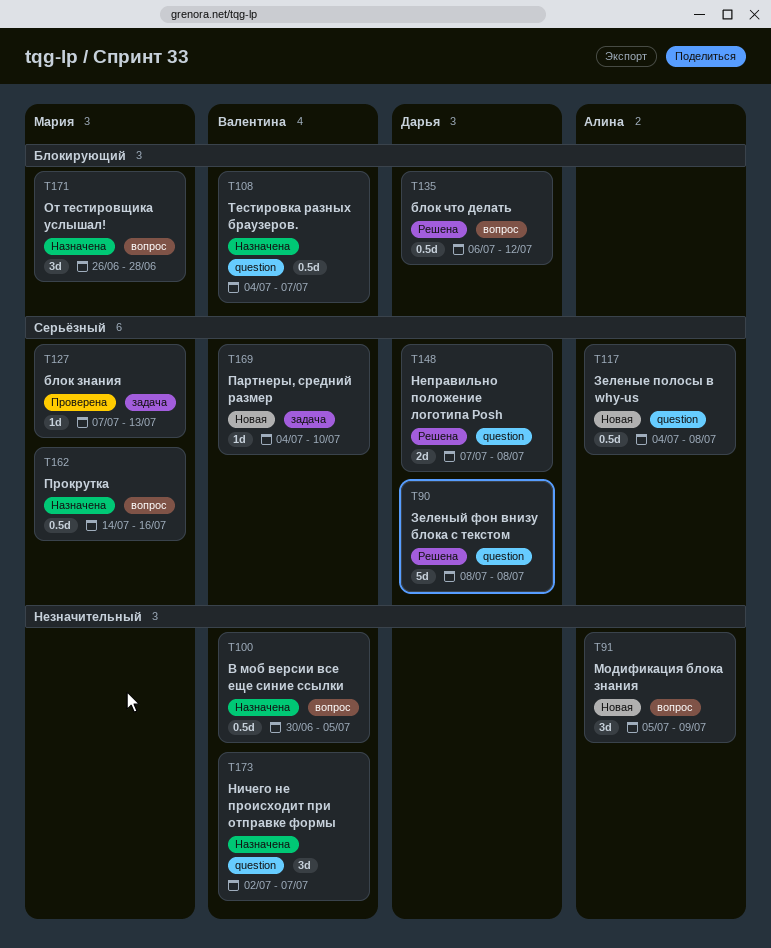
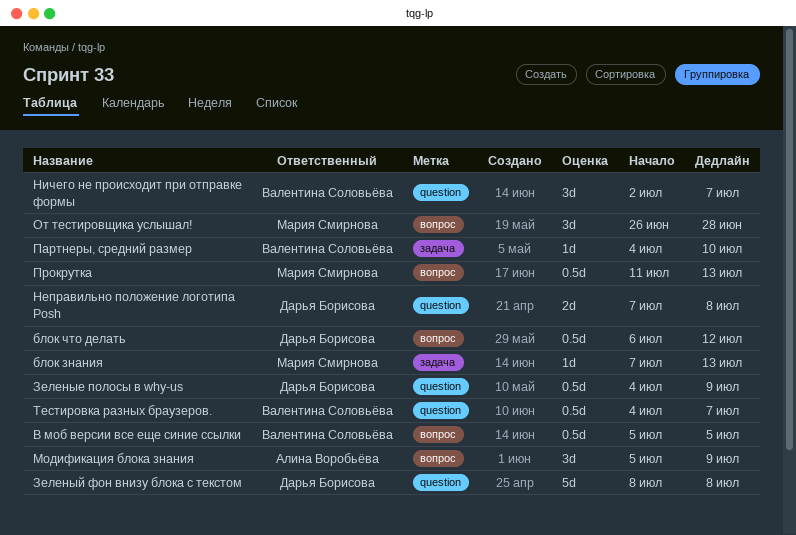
В моб версии все еще синие ссылки, start: Jun 30 -> Jul 5
Зеленые полосы в why-us, owner: Алина Воробьёва -> Дарья Борисова
Зеленые полосы в why-us, due: Jul 8 -> Jul 9
Прокрутка, start: Jul 14 -> Jul 11
Прокрутка, due: Jul 16 -> Jul 13

